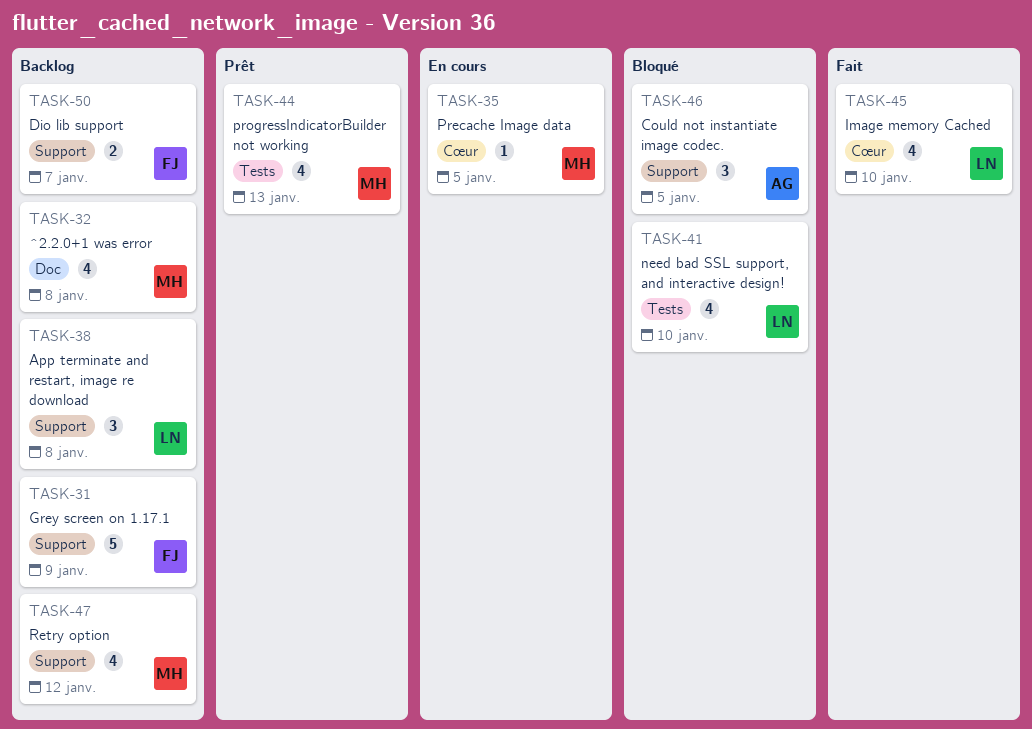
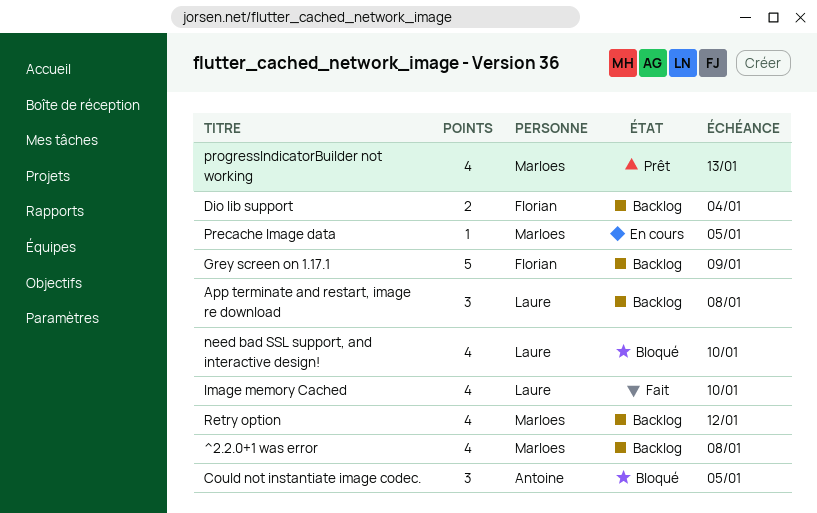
Dio lib support, due: Jan 7 -> Jan 4

